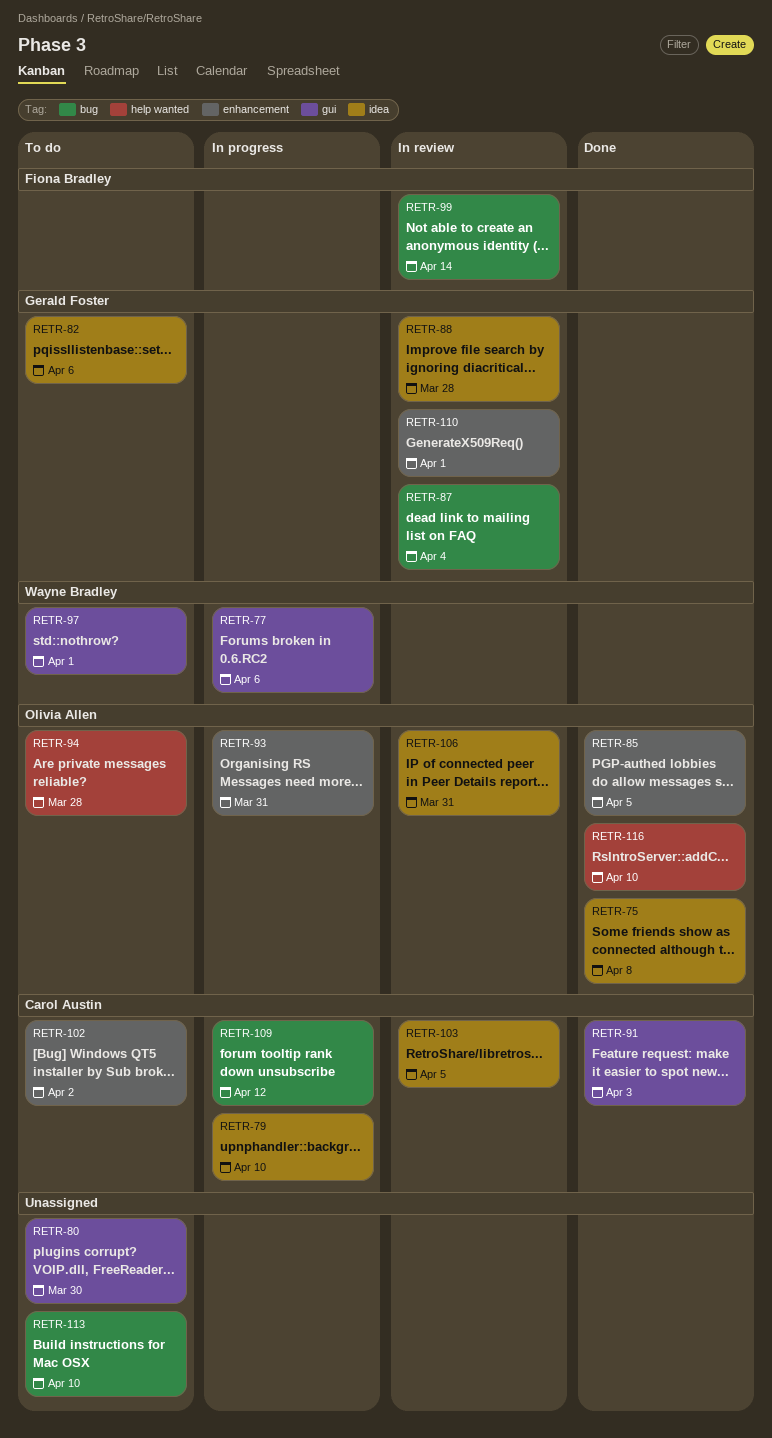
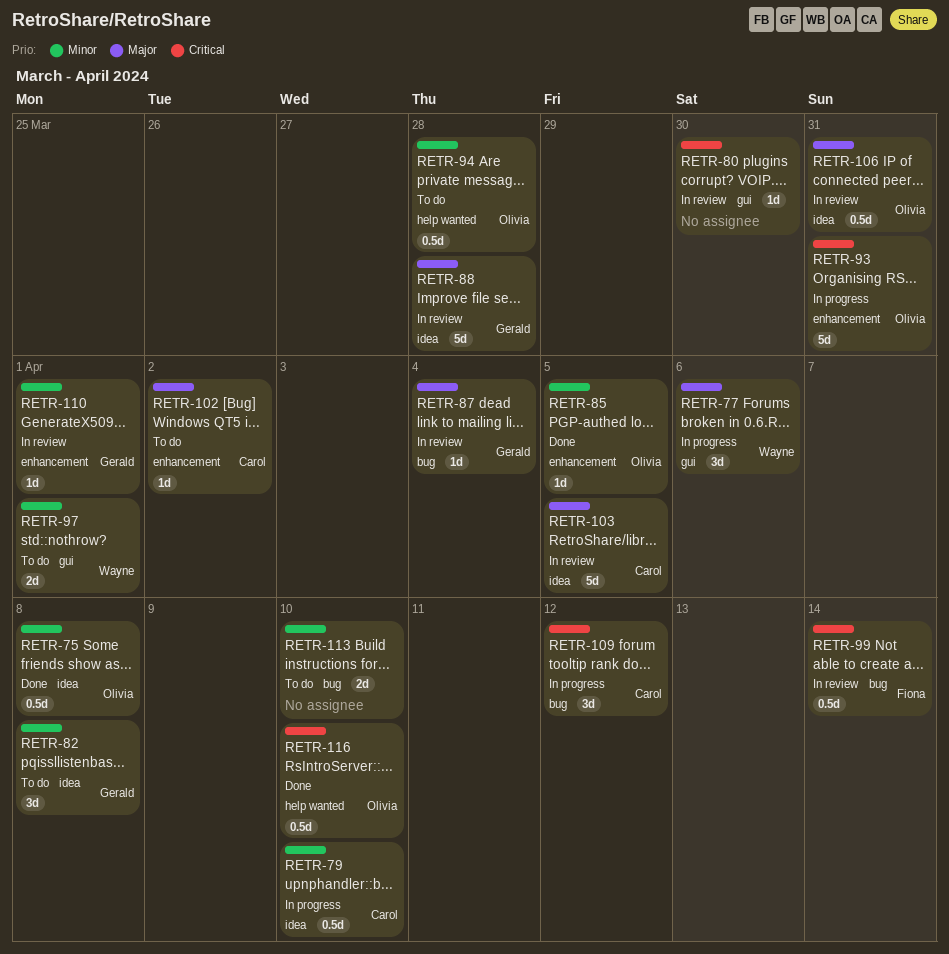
RETR-80, status: To do -> In review
RETR-82, due: Apr 6 -> Apr 8
RETR-91: present -> none

